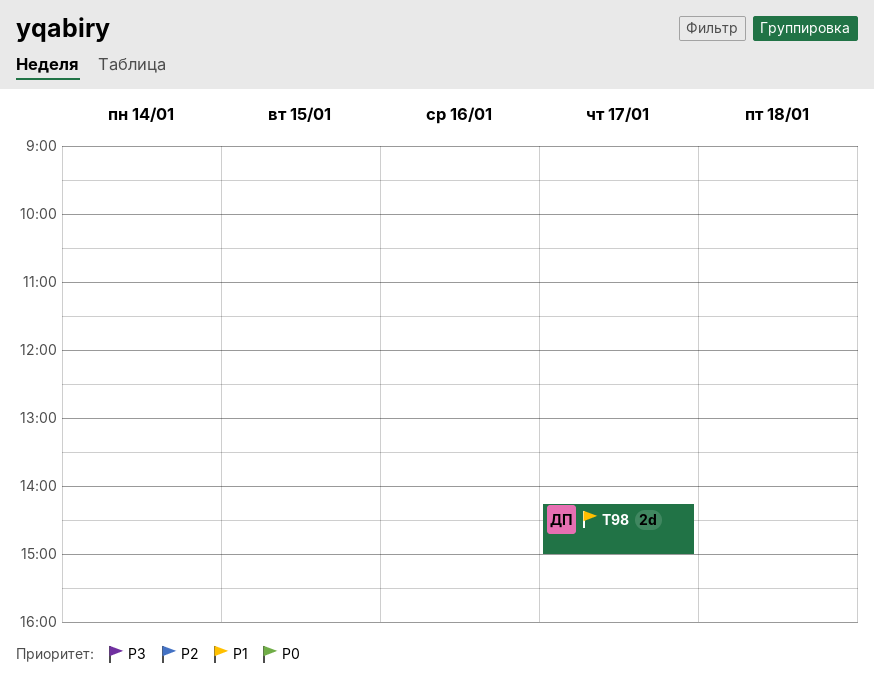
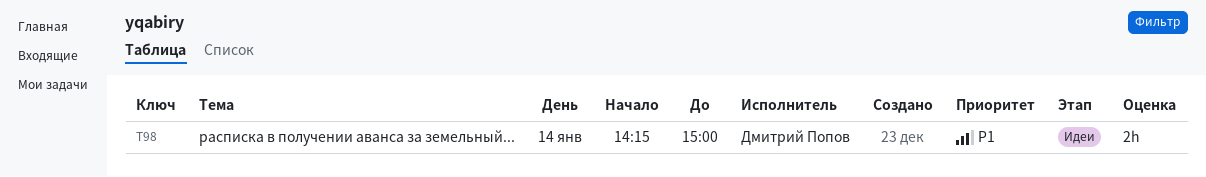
T98, estimate: 2d -> 2h
T98, day: Jan 17 -> Jan 14

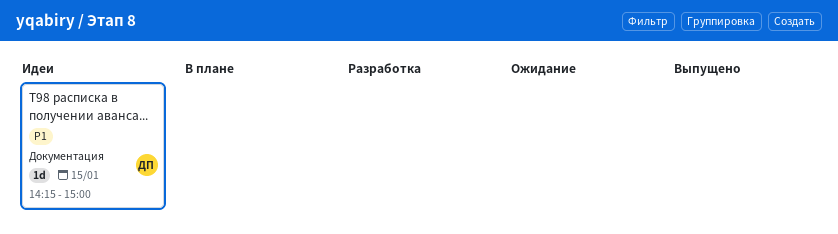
T98, estimate: 2h -> 1d
T98, day: Jan 14 -> Jan 15

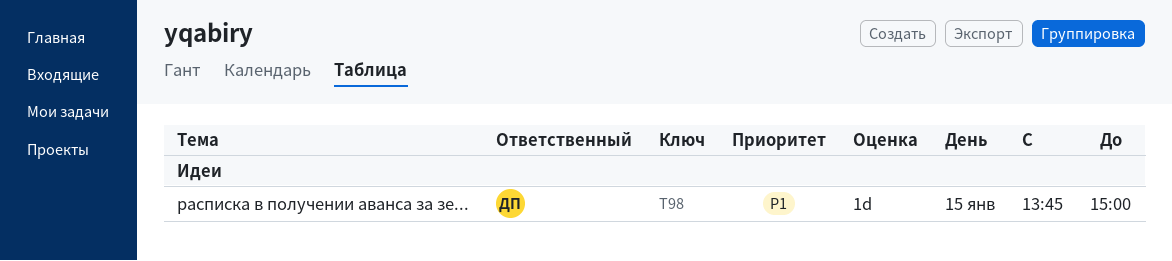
T98, begins: 14:15 -> 13:45

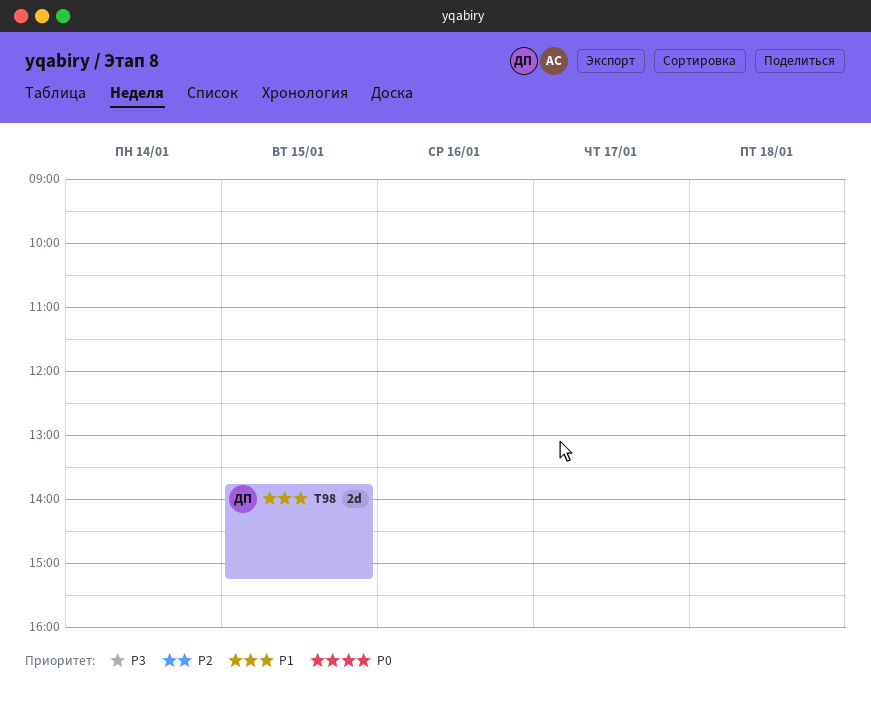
T98, estimate: 1d -> 2d
T98, ends: 15:00 -> 15:15

